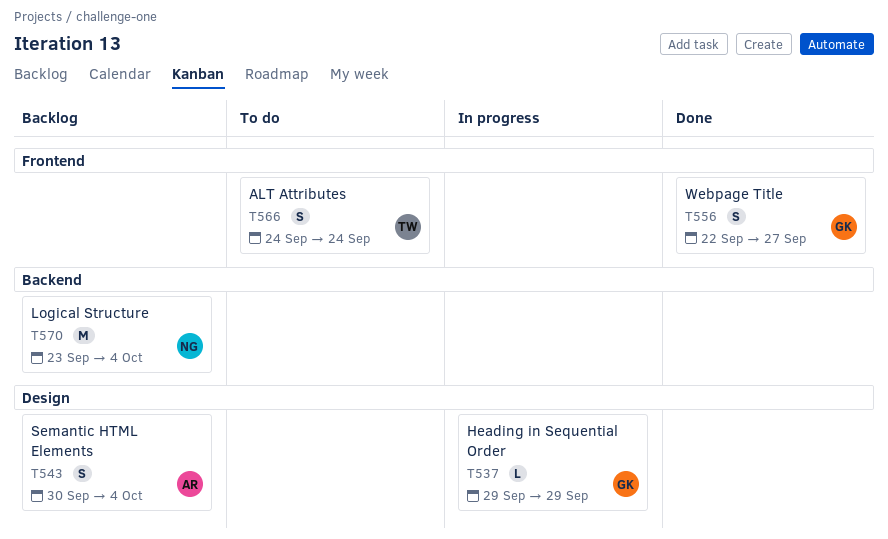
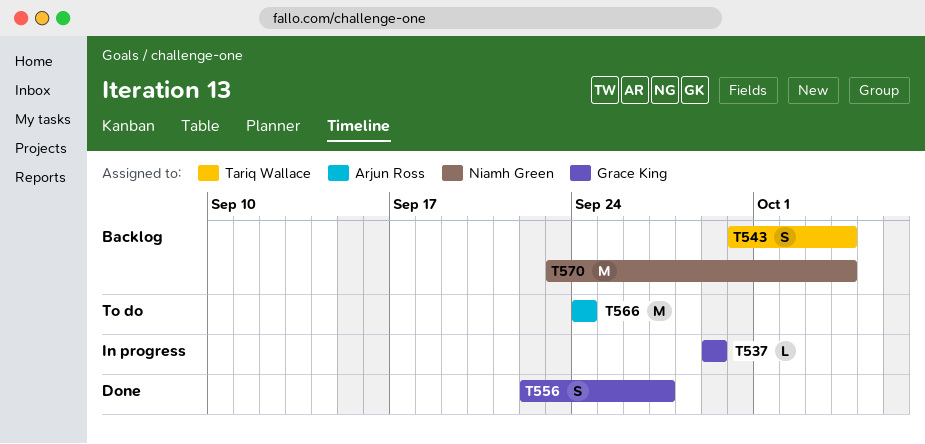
T543, owner: Arjun Ross -> Tariq Wallace
T566, owner: Tariq Wallace -> Arjun Ross
T566, estimate: S -> M

